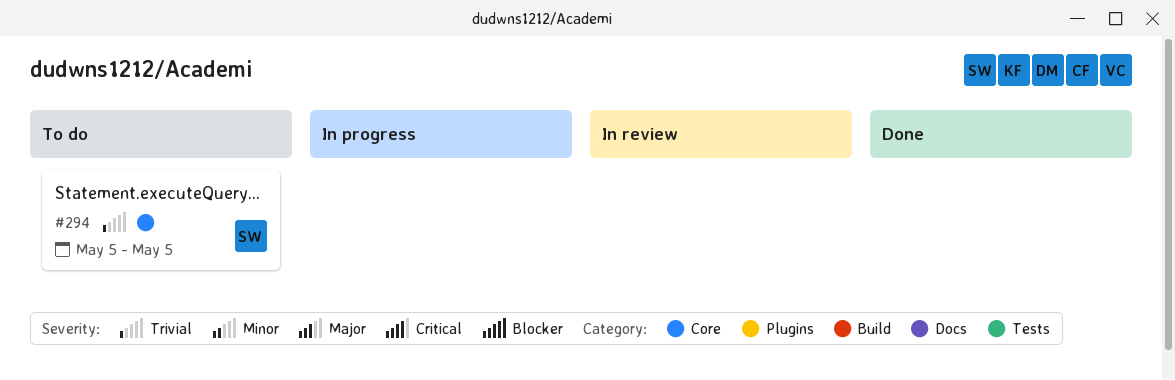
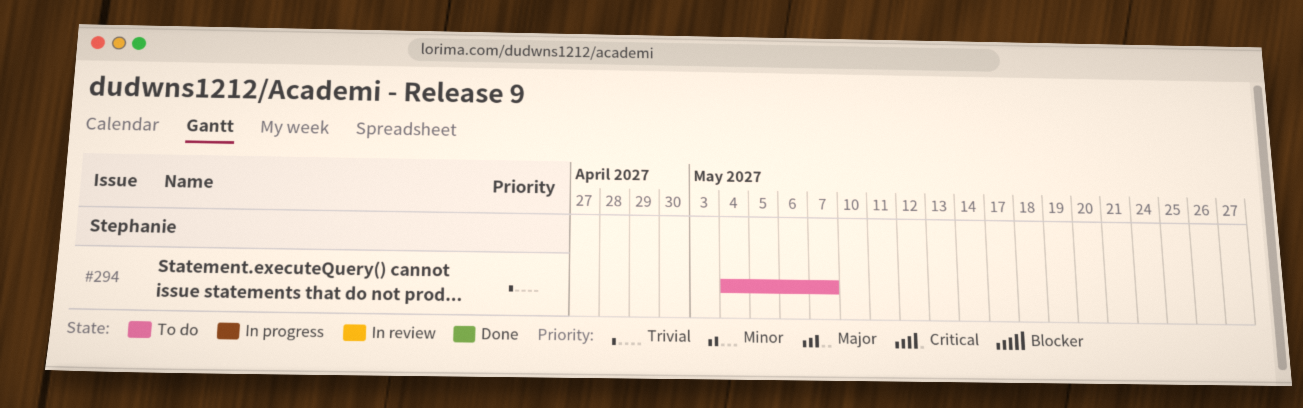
#294, start: May 5 -> May 4
#294, due: May 5 -> May 7

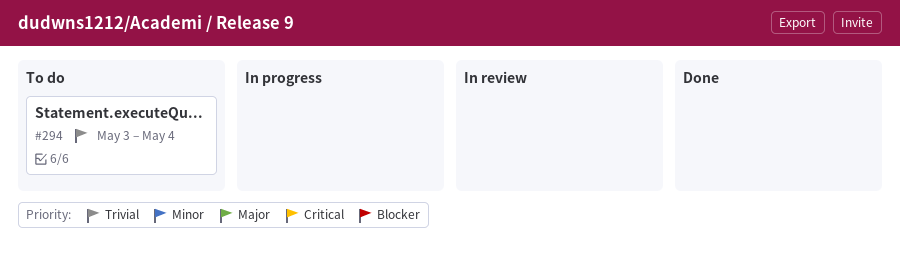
#294, start: May 4 -> May 3
#294, due: May 7 -> May 4

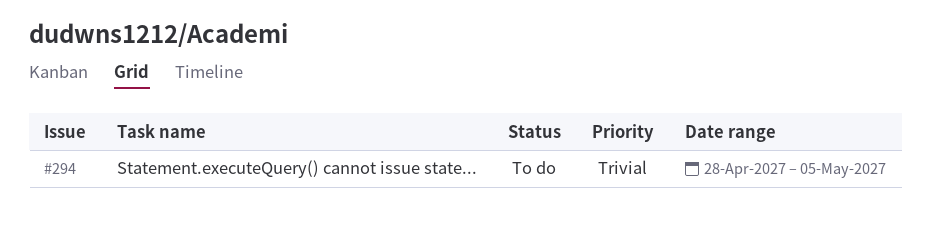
#294, start: May 3 -> Apr 28
#294, due: May 4 -> May 5

